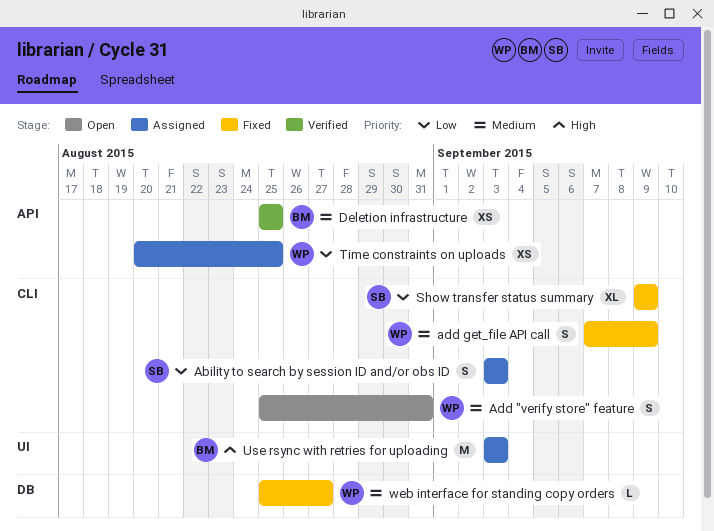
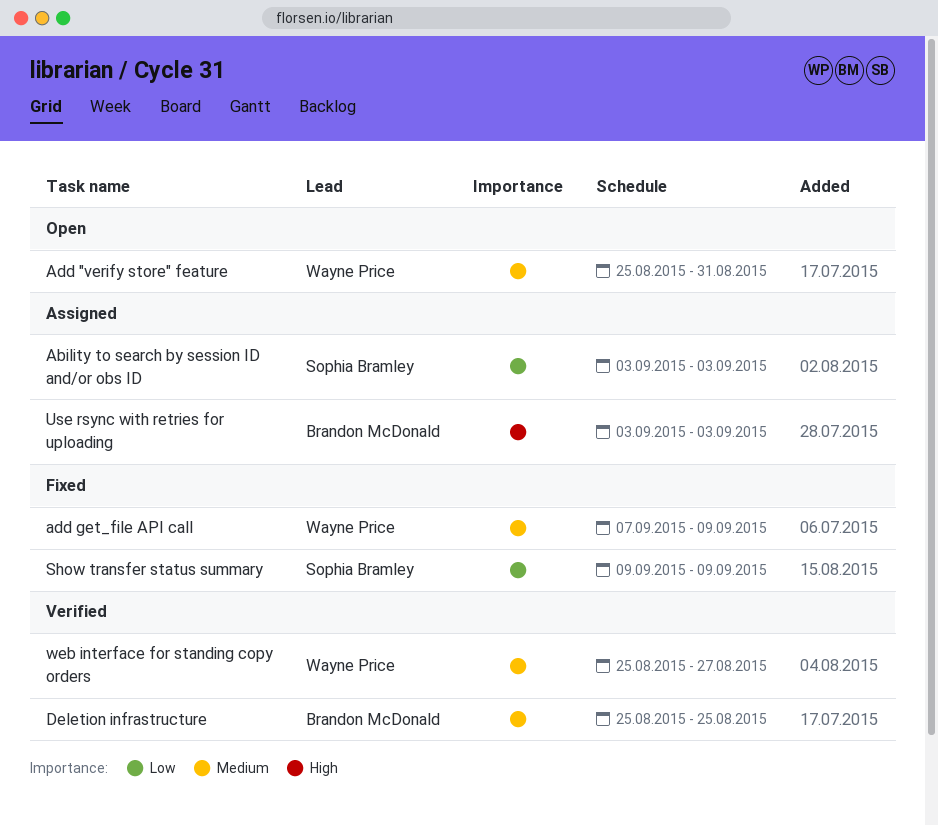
Time constraints on uploads: present -> none
web interface for standing copy orders, status: Fixed -> Verified

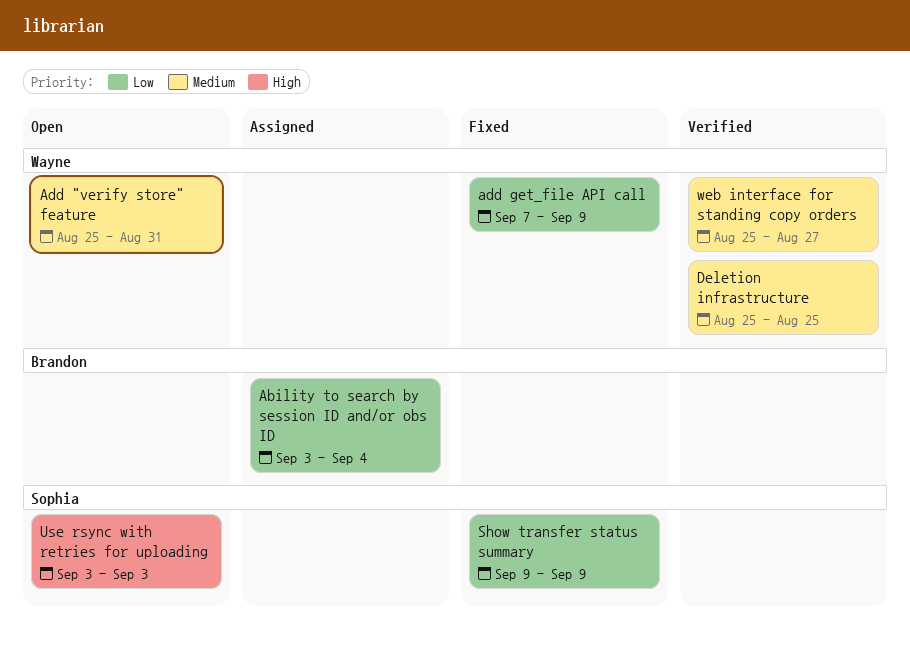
Ability to search by session ID and/or obs ID, owner: Sophia Bramley -> Brandon McDonald
Ability to search by session ID and/or obs ID, due: Sep 3 -> Sep 4
add get_file API call, priority: Medium -> Low
Deletion infrastructure, owner: Brandon McDonald -> Wayne Price
Use rsync with retries for uploading, status: Assigned -> Open
Use rsync with retries for uploading, owner: Brandon McDonald -> Sophia Bramley

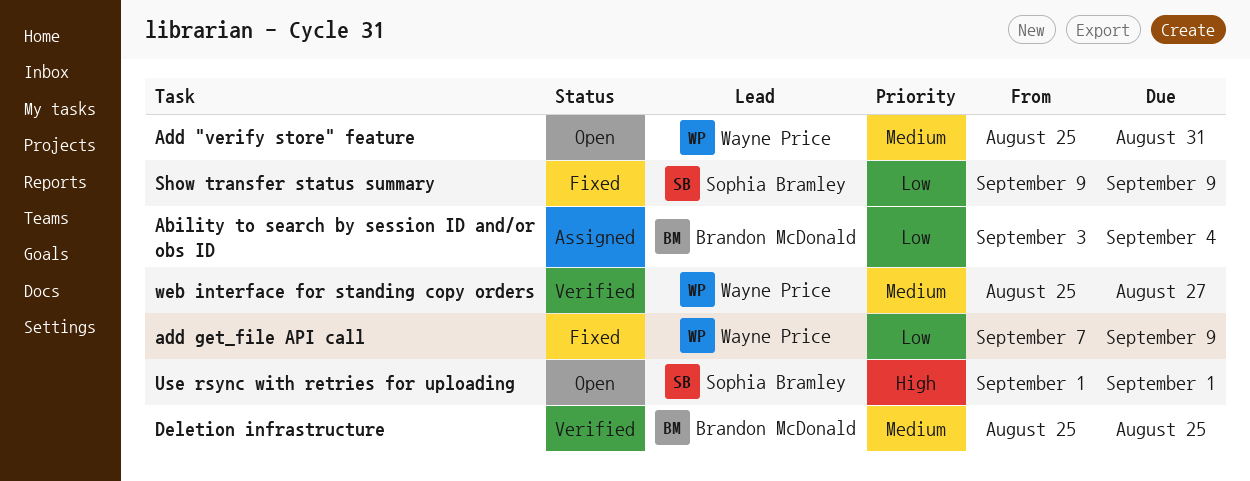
Deletion infrastructure, owner: Wayne Price -> Brandon McDonald
Use rsync with retries for uploading, start: Sep 3 -> Sep 1
Use rsync with retries for uploading, due: Sep 3 -> Sep 1

